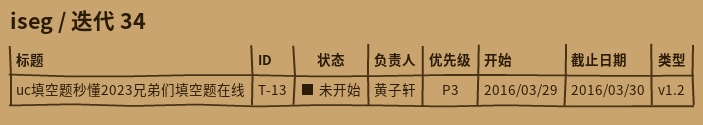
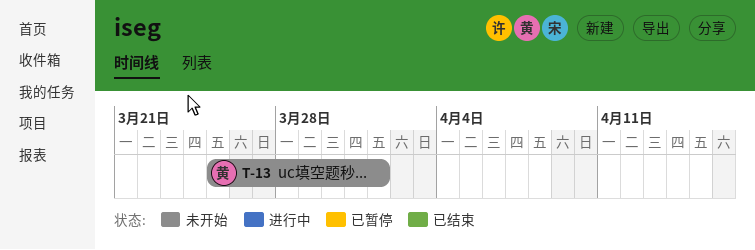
T-13, start: Mar 29 -> Mar 25
T-13, due: Mar 30 -> Apr 1

